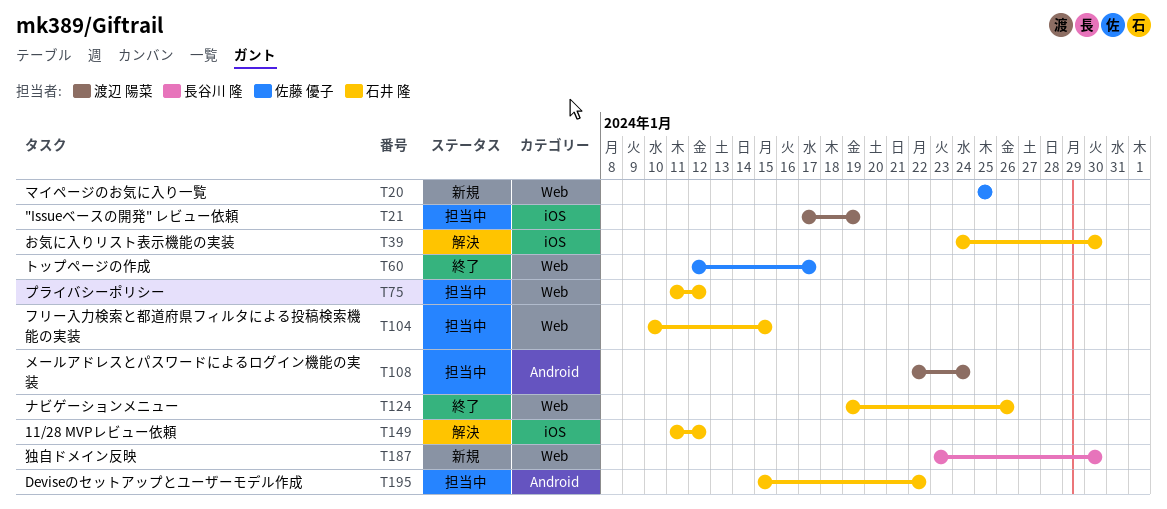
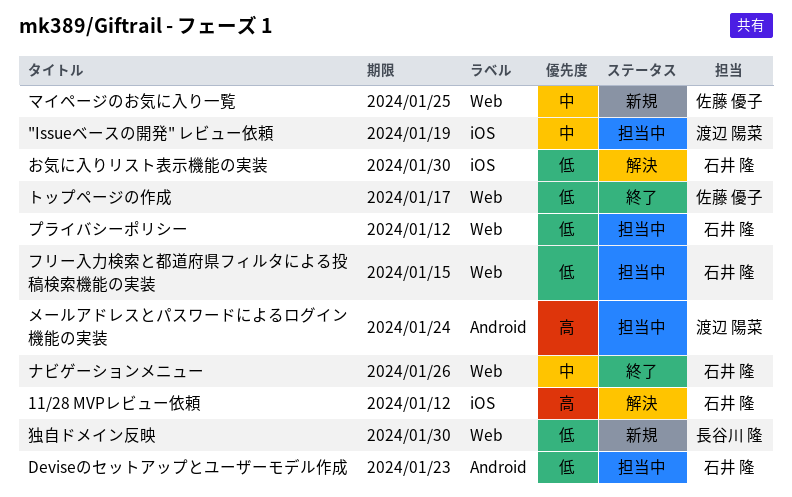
Deviseのセットアップとユーザーモデル作成, due: Jan 22 -> Jan 23

